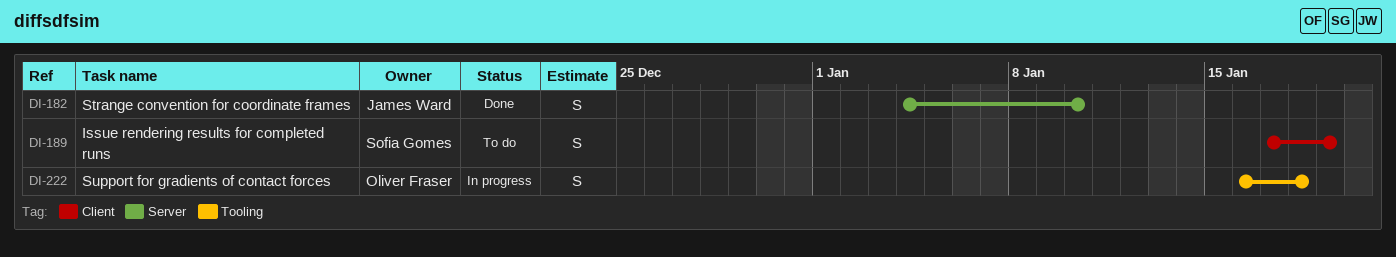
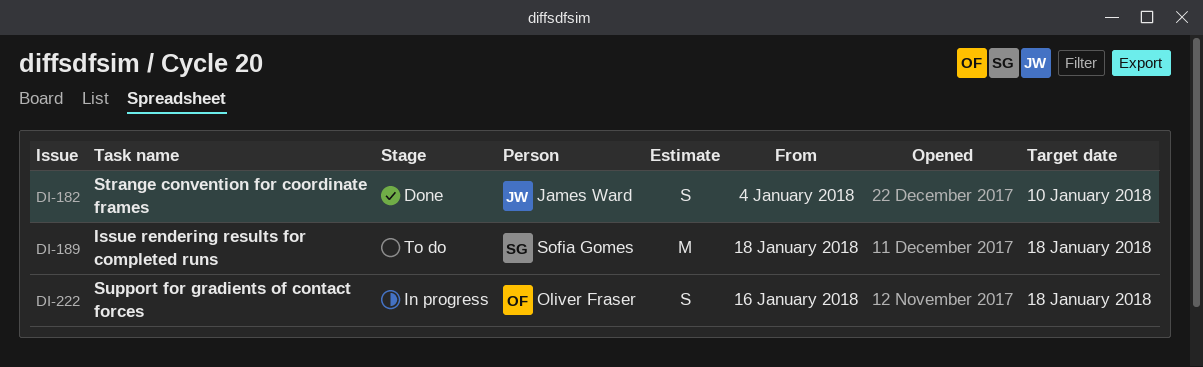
DI-189, estimate: S -> M
DI-189, start: Jan 17 -> Jan 18
DI-189, due: Jan 19 -> Jan 18

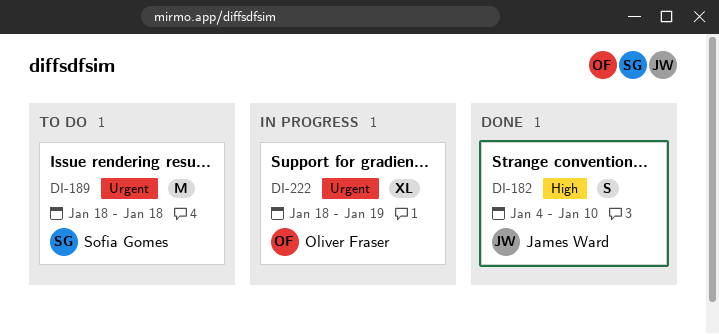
DI-222, estimate: S -> XL
DI-222, start: Jan 16 -> Jan 18
DI-222, due: Jan 18 -> Jan 19

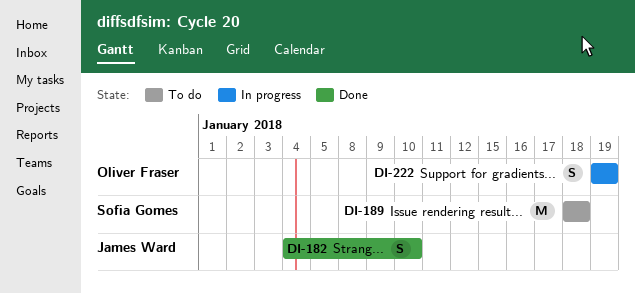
DI-222, estimate: XL -> S
DI-222, start: Jan 18 -> Jan 19

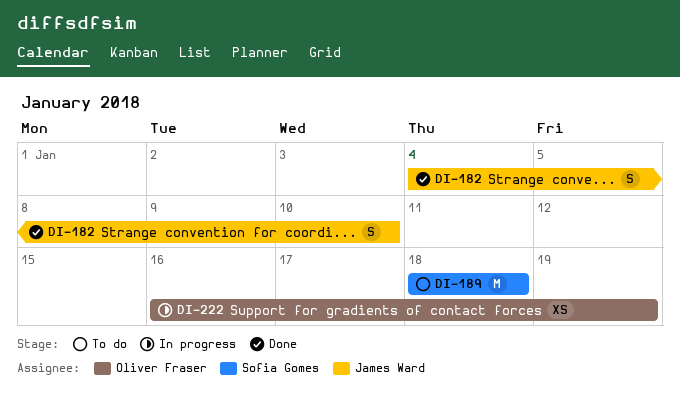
DI-222, estimate: S -> XS
DI-222, start: Jan 19 -> Jan 16

